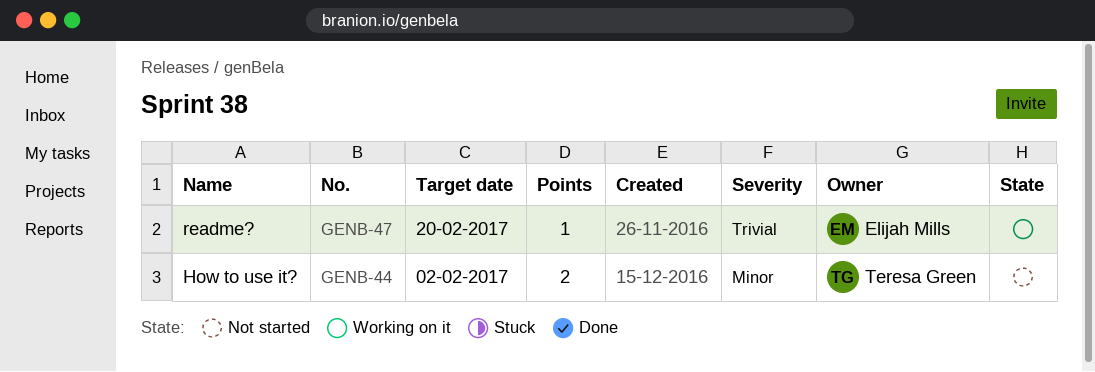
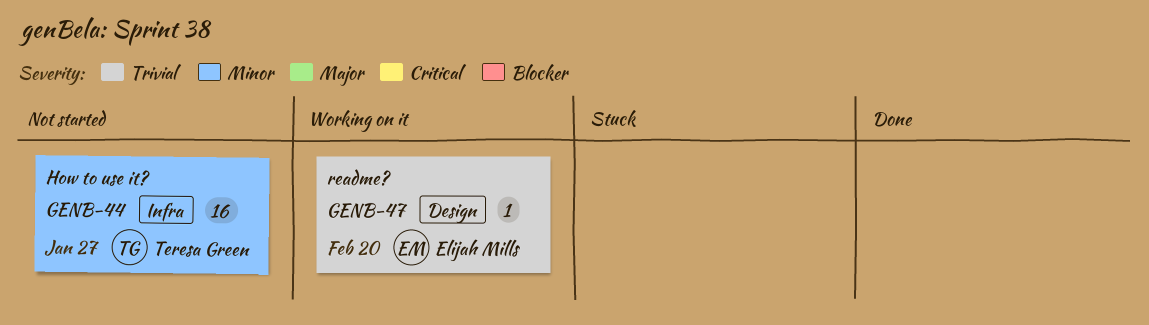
GENB-44, estimate: 2 -> 16
GENB-44, due: Feb 2 -> Jan 27

